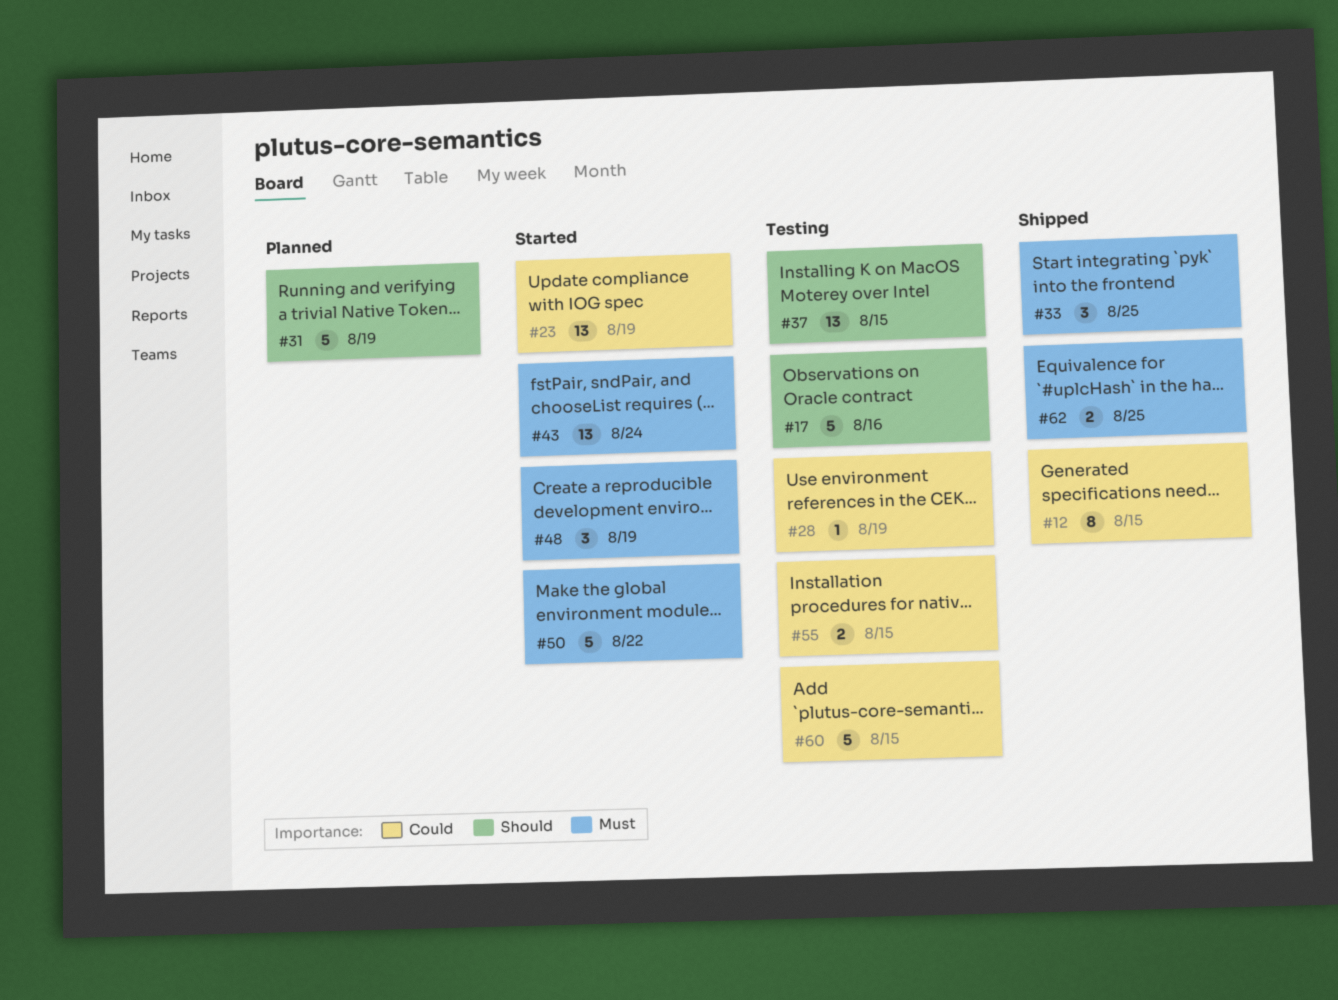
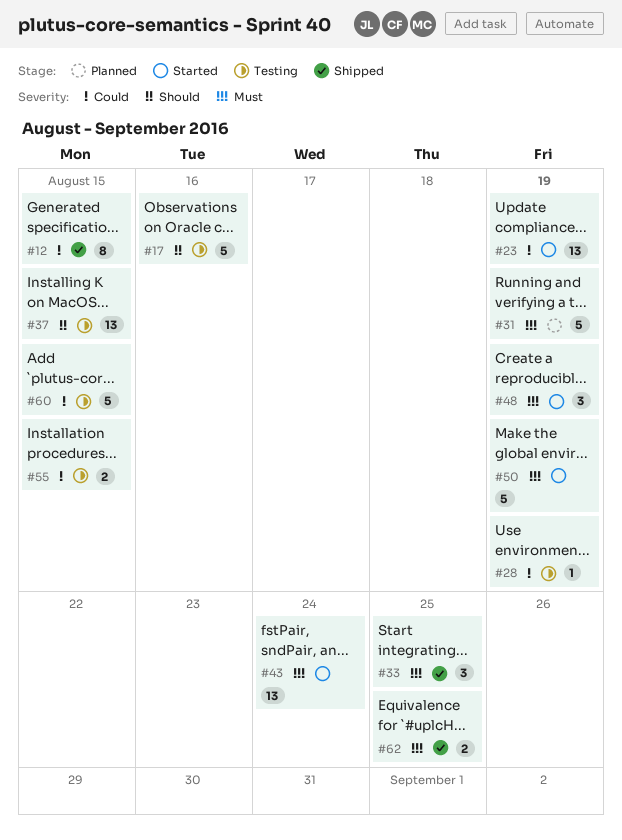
#31, priority: Should -> Must
#50, due: Aug 22 -> Aug 19

